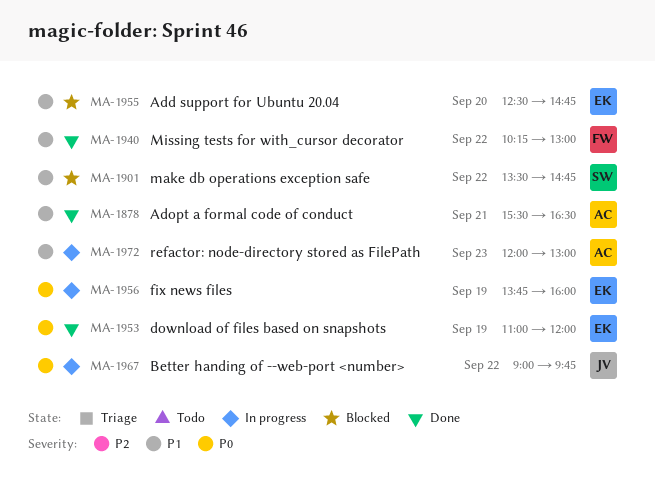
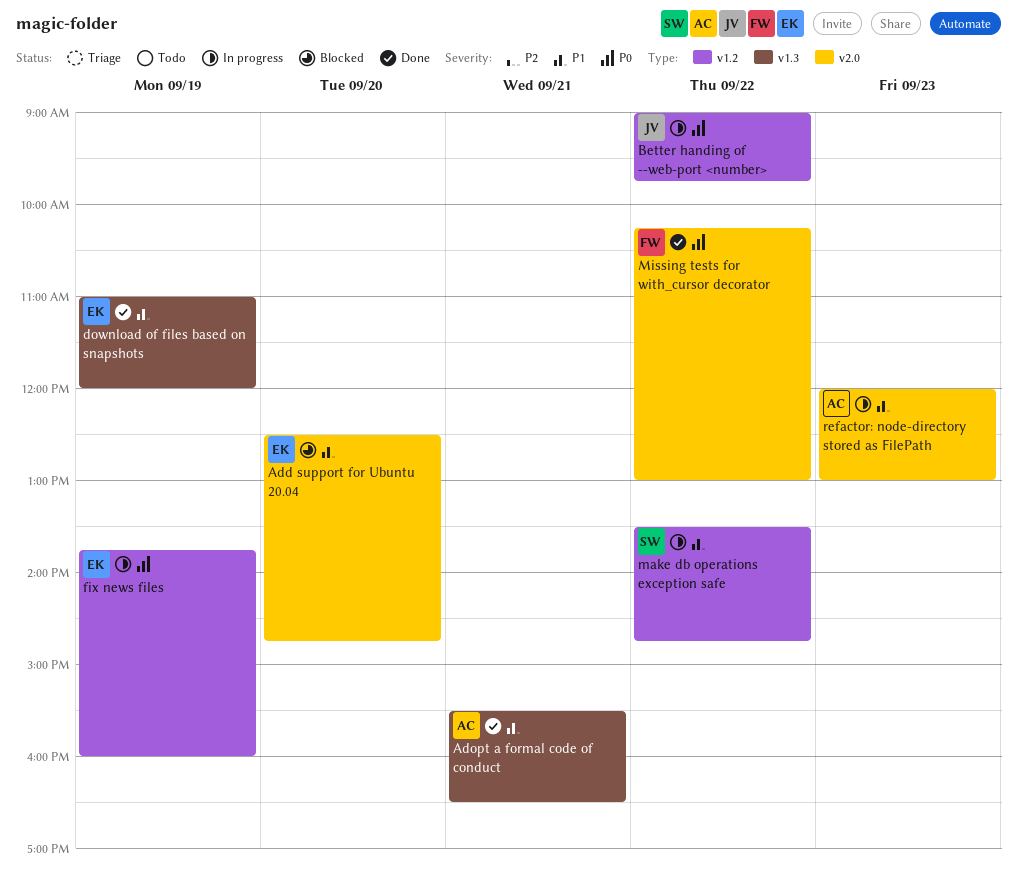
download of files based on snapshots, priority: P0 -> P1
make db operations exception safe, status: Blocked -> In progress
Missing tests for with_cursor decorator, priority: P1 -> P0

